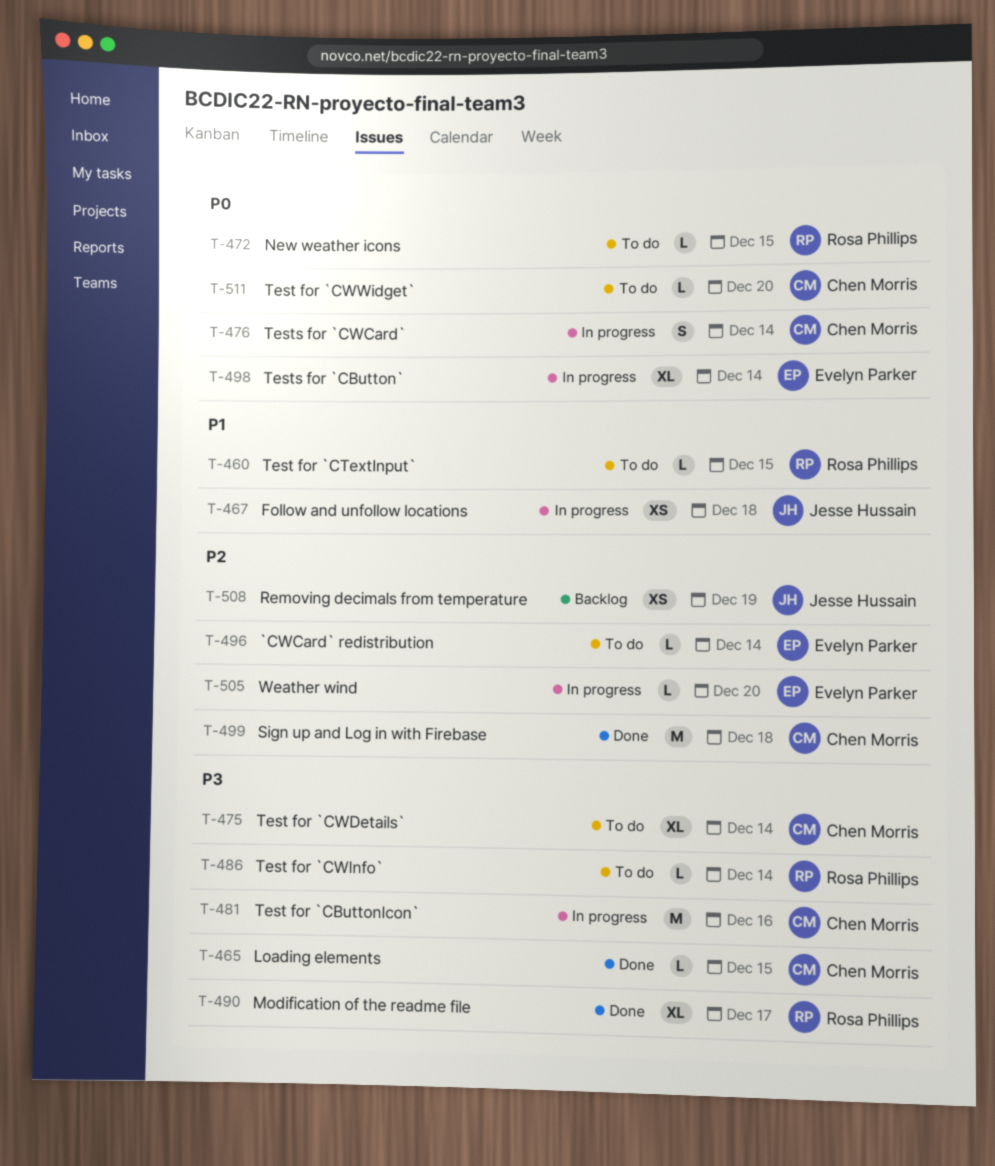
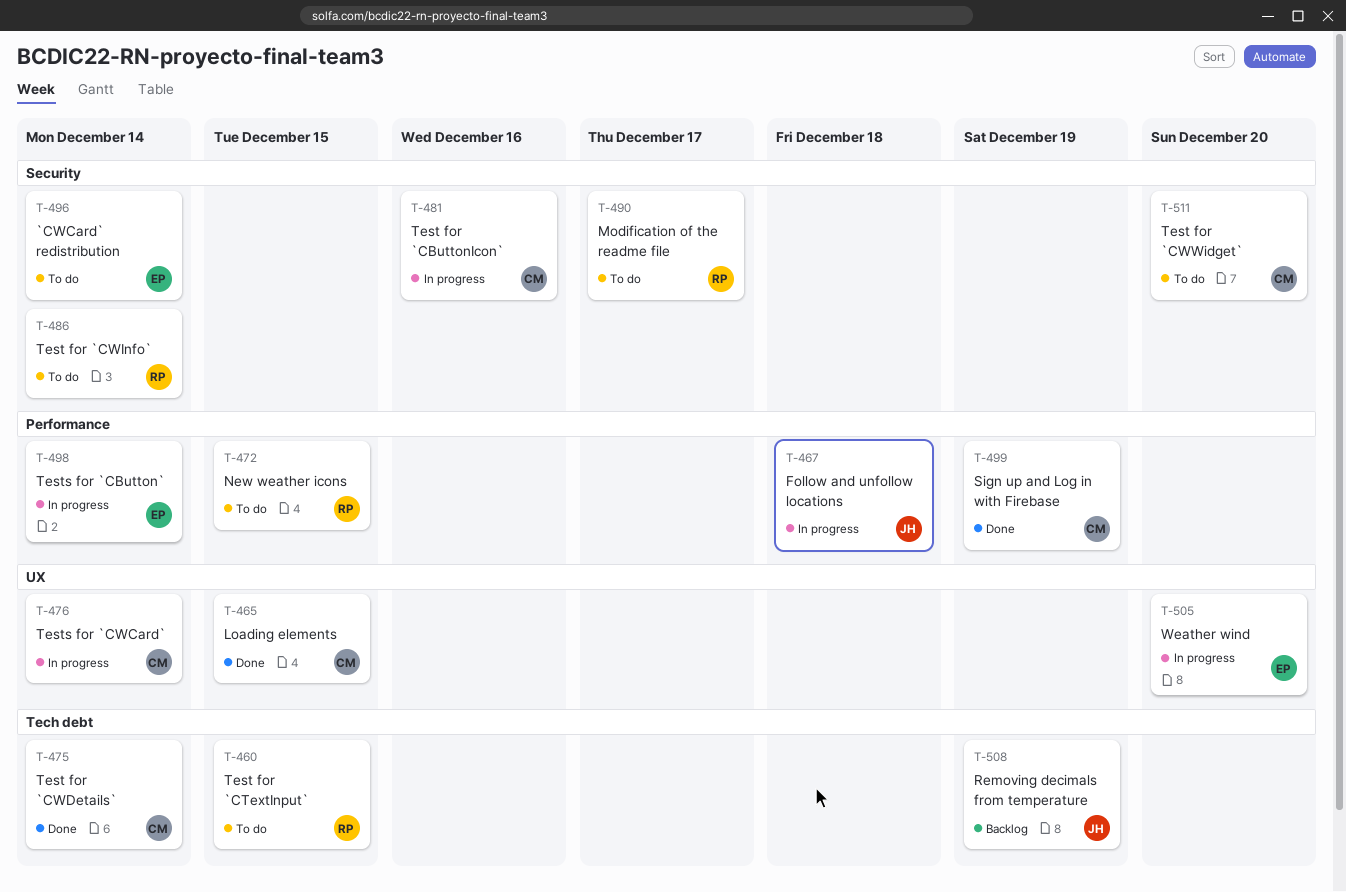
T-475, status: To do -> Done
T-490, status: Done -> To do
T-499, due: Dec 18 -> Dec 19

